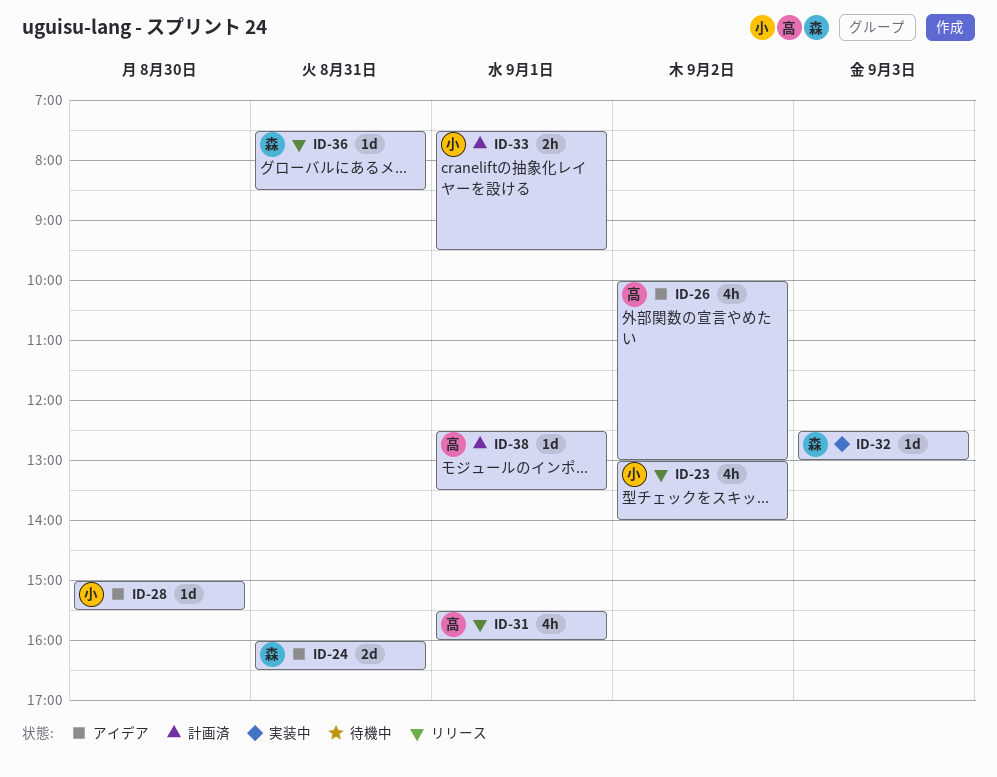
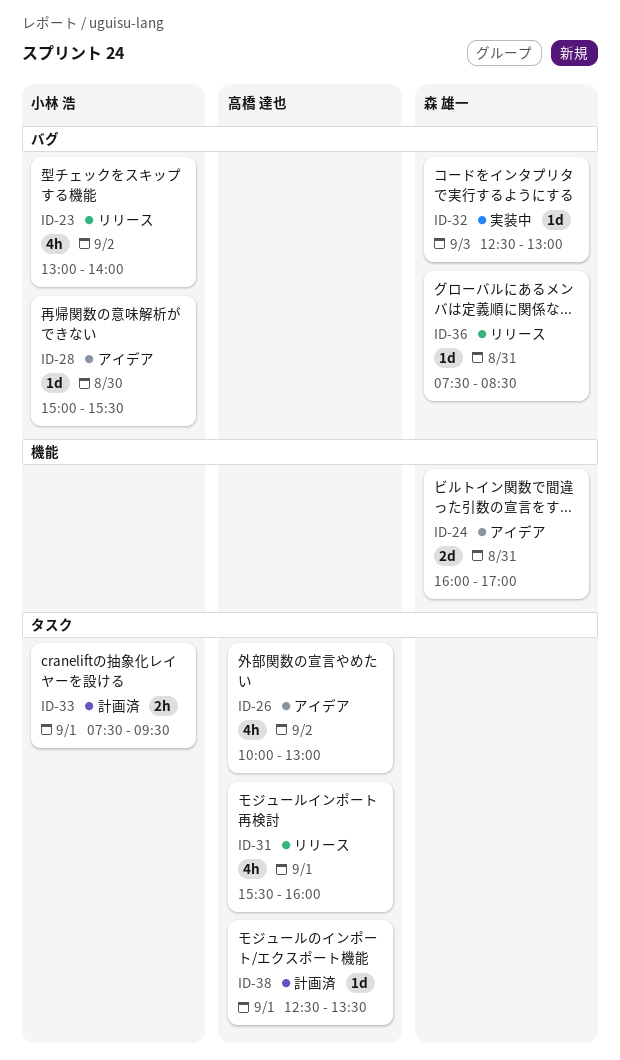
ID-24, ends: 16:30 -> 17:00

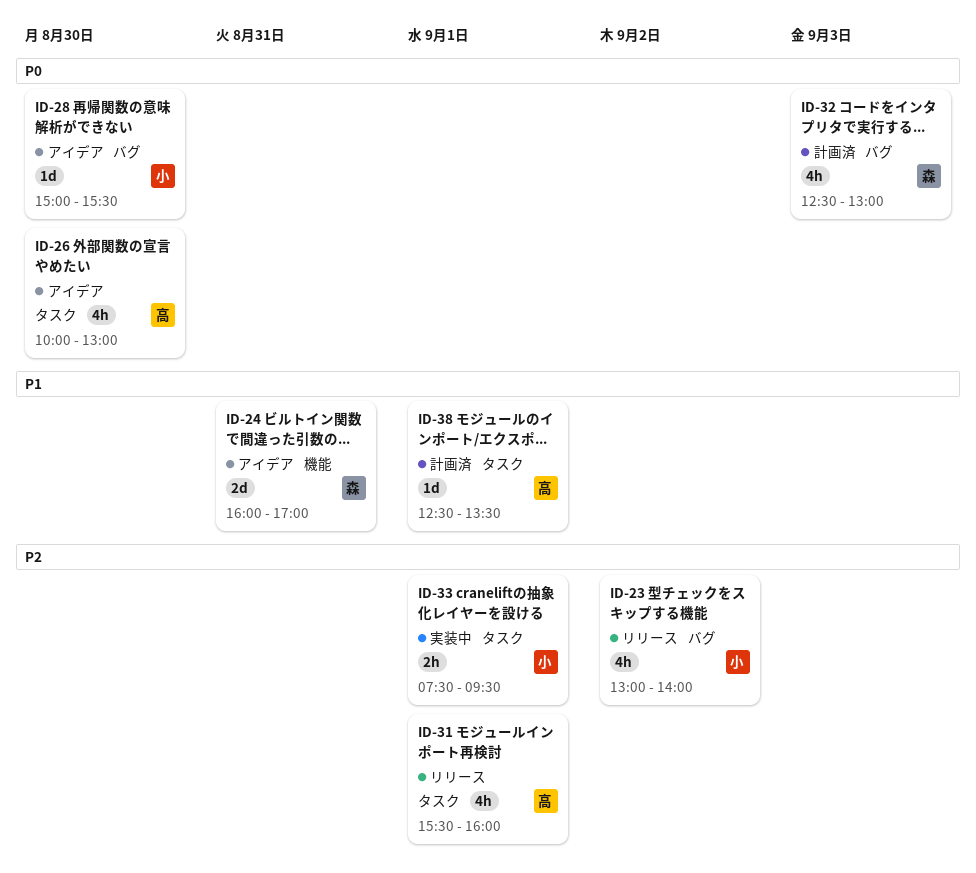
ID-26, day: Sep 2 -> Aug 30
ID-32, status: 実装中 -> 計画済
ID-32, estimate: 1d -> 4h
ID-33, status: 計画済 -> 実装中
ID-36: present -> none

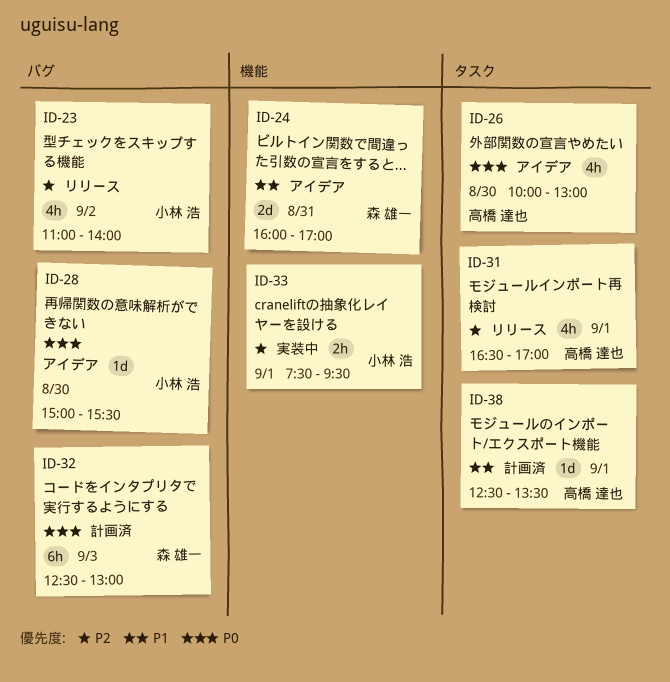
ID-23, begins: 13:00 -> 11:00
ID-31, begins: 15:30 -> 16:30
ID-31, ends: 16:00 -> 17:00
ID-32, estimate: 4h -> 6h
ID-33, label: タスク -> 機能

